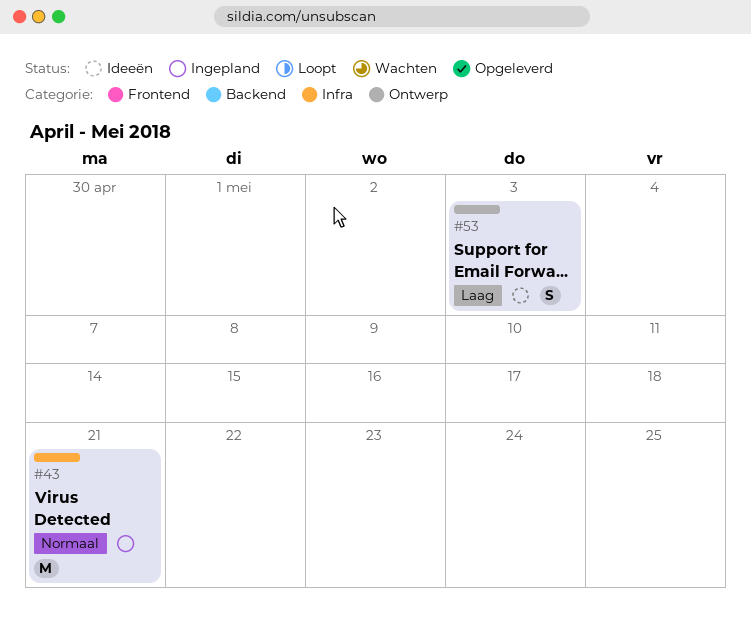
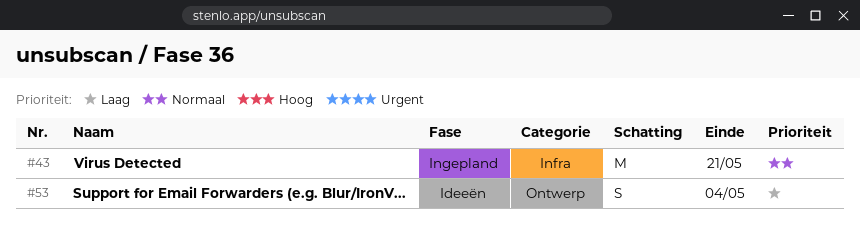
#53, due: May 3 -> May 4

